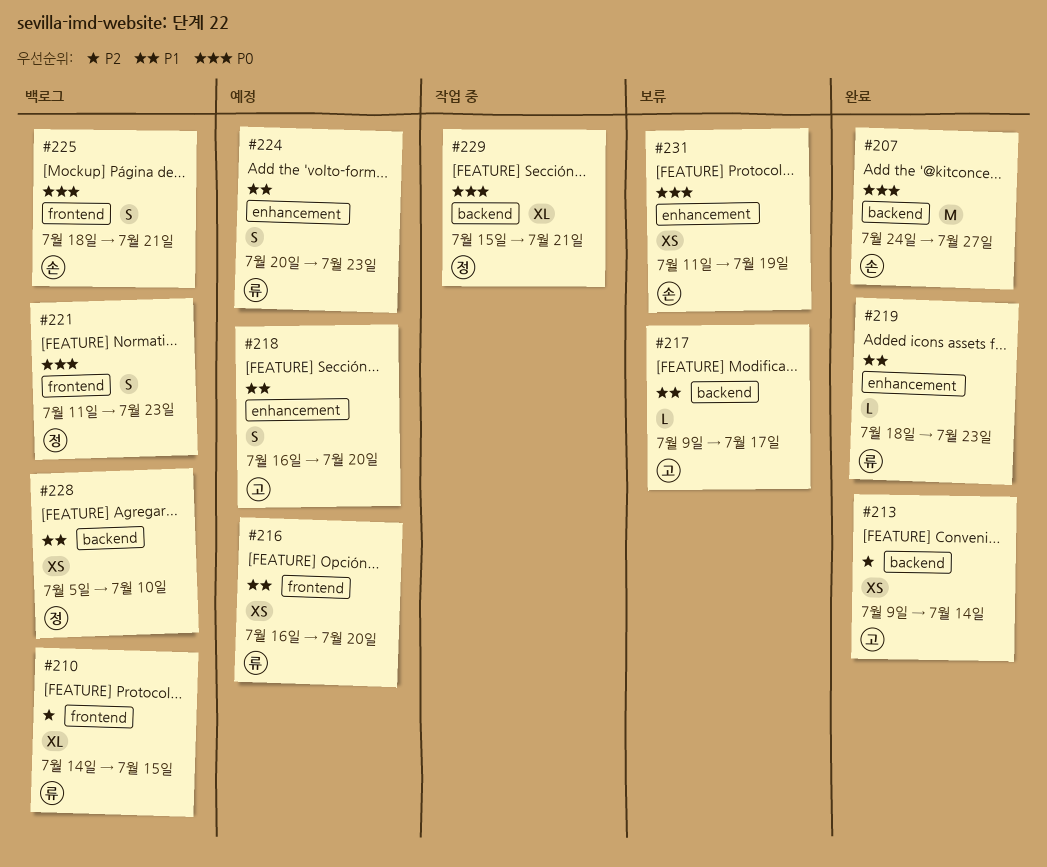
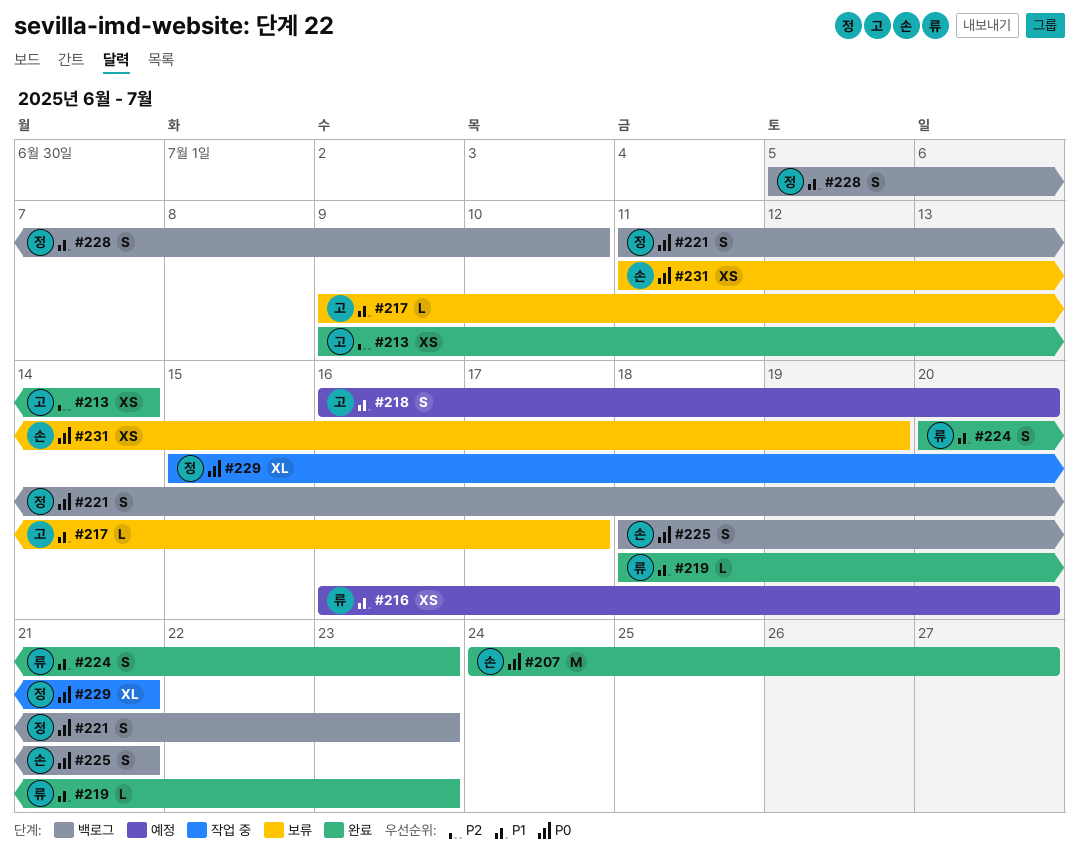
#210: present -> none
#224, status: 예정 -> 완료
#228, estimate: XS -> S

